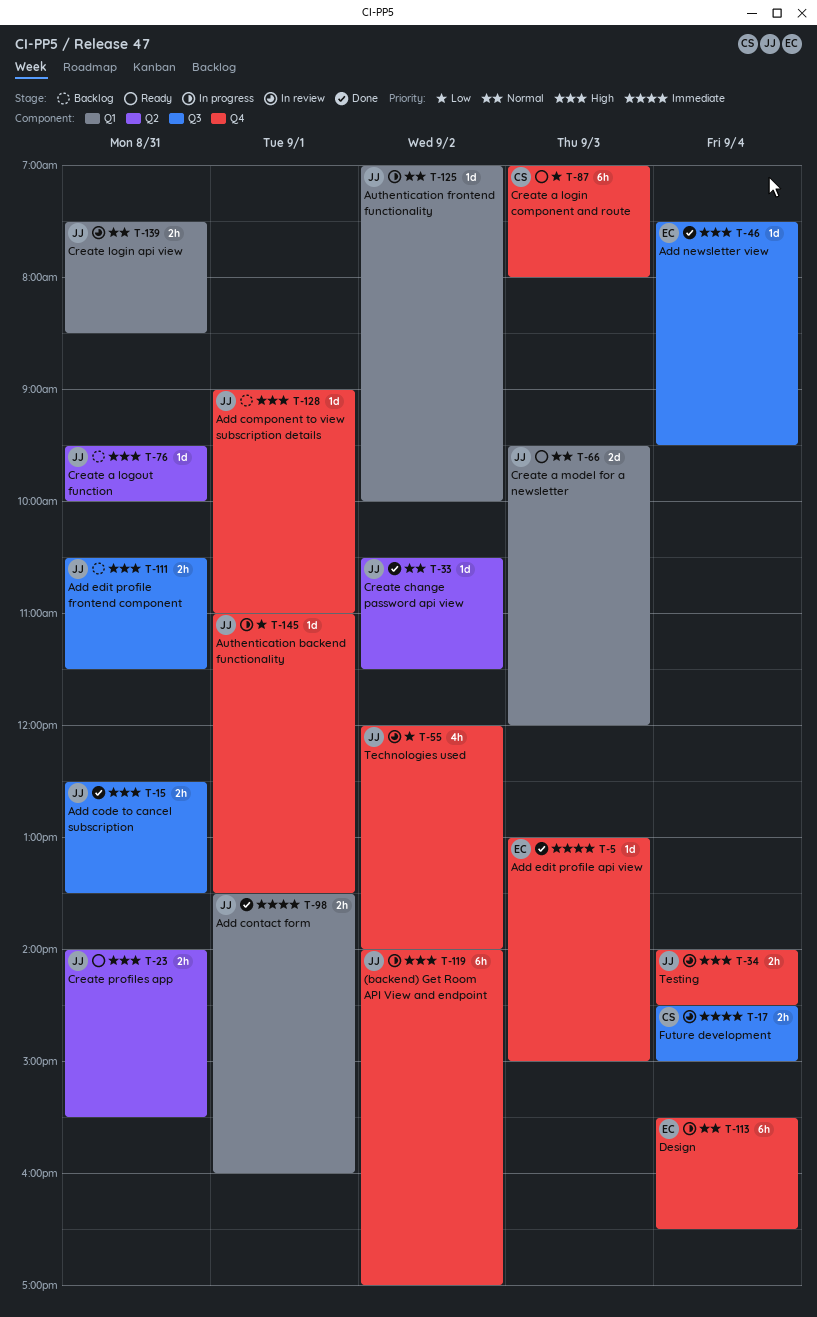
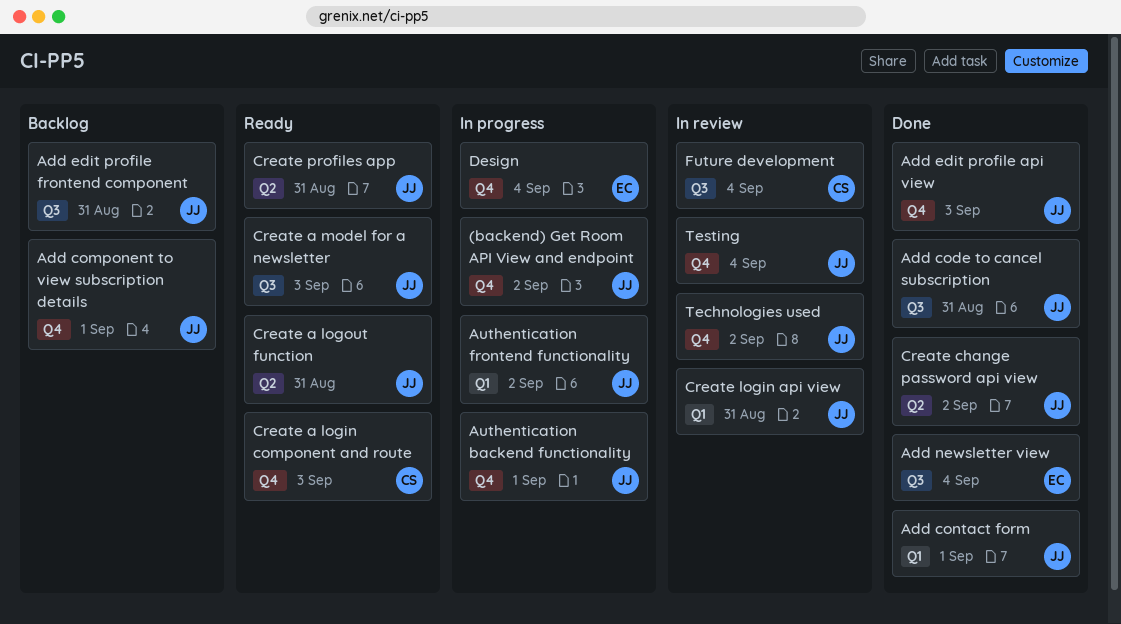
Add edit profile api view, owner: EC -> JJ
Create a logout function, status: Backlog -> Ready
Create a model for a newsletter, label: Q1 -> Q3

